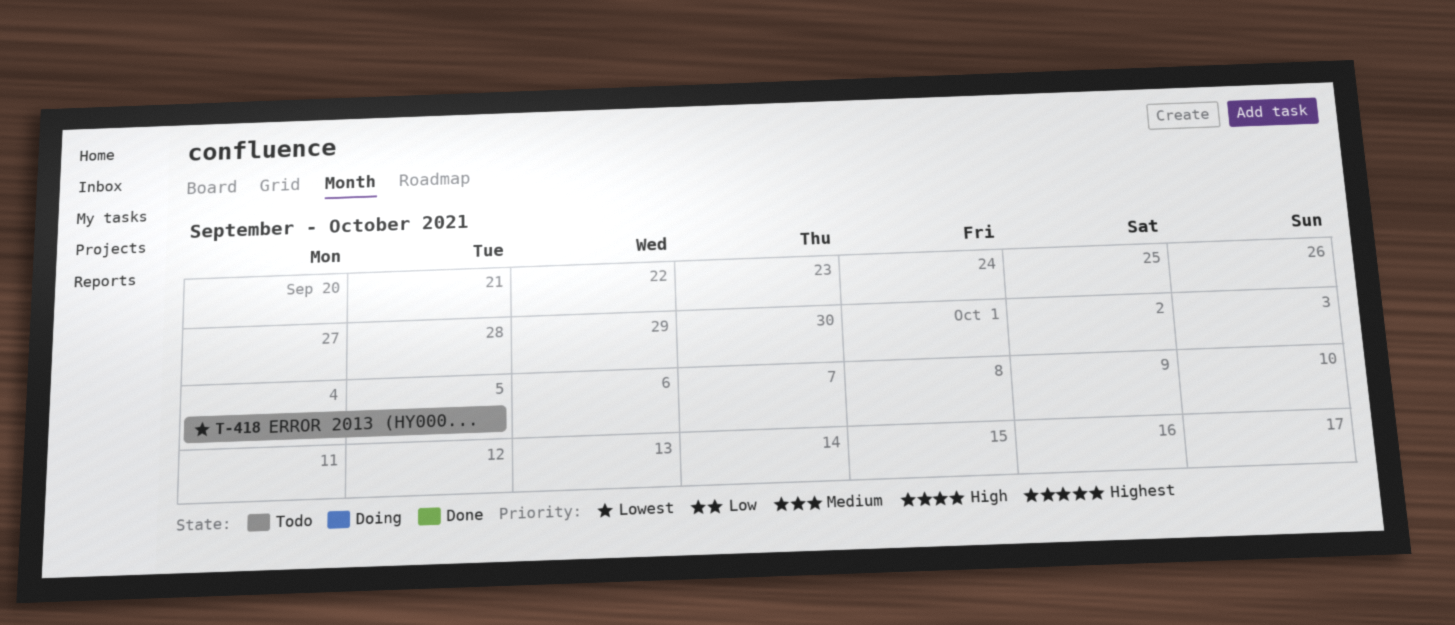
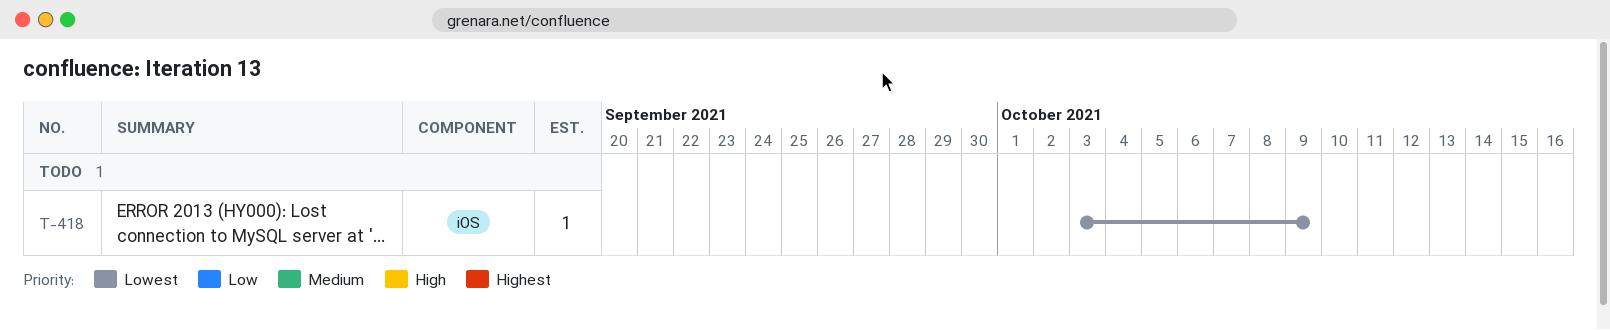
T-418, start: Oct 4 -> Oct 3
T-418, due: Oct 5 -> Oct 9

